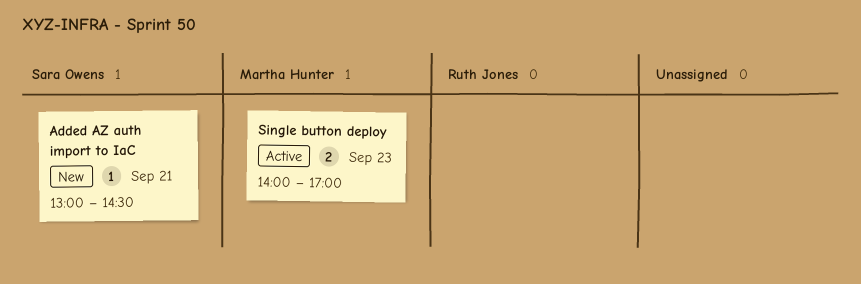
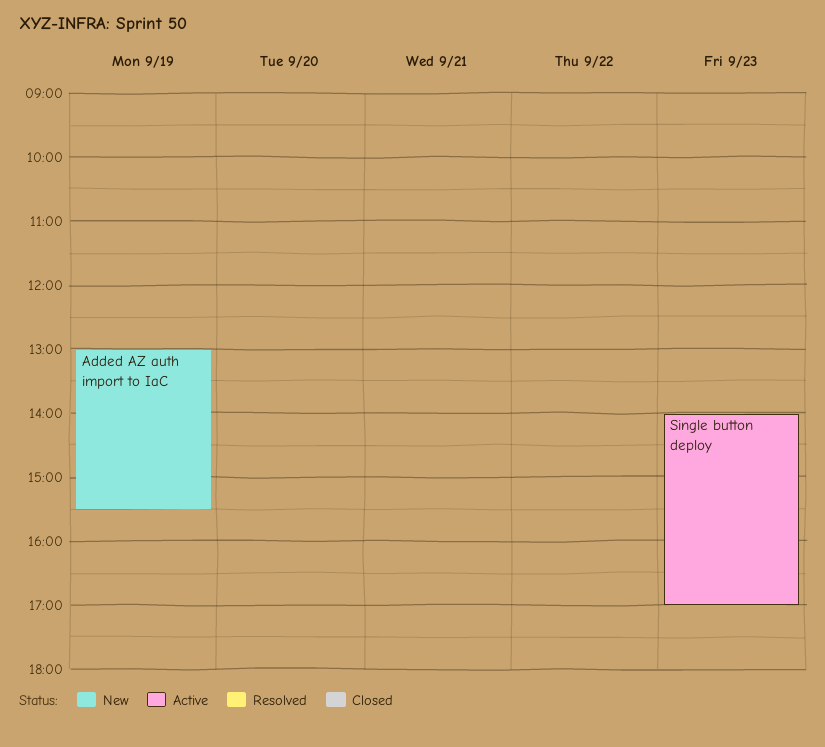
Added AZ auth import to IaC, day: Sep 21 -> Sep 19
Added AZ auth import to IaC, ends: 14:30 -> 15:30

